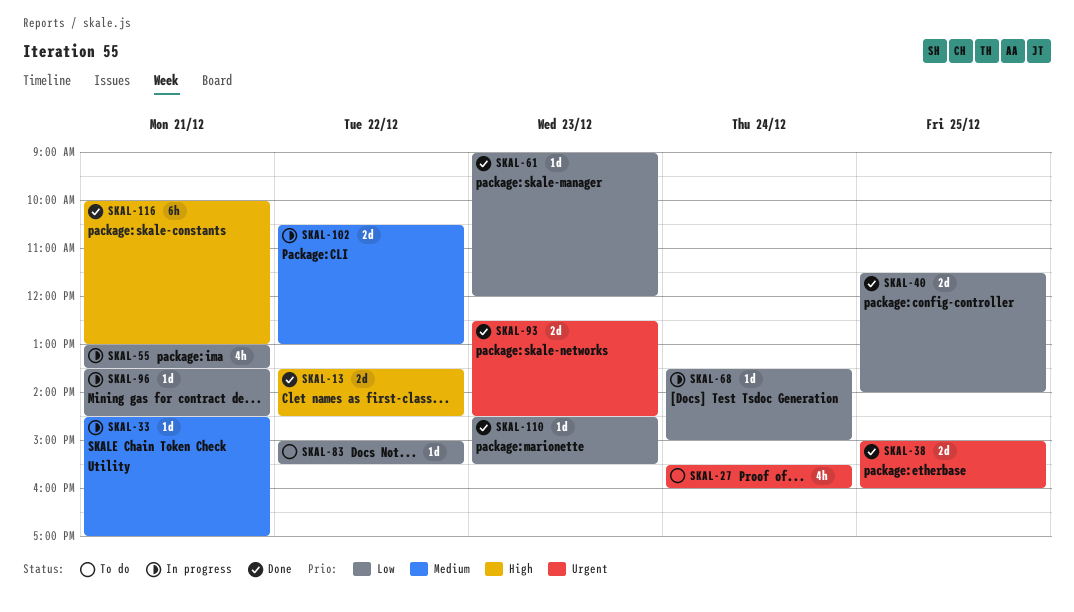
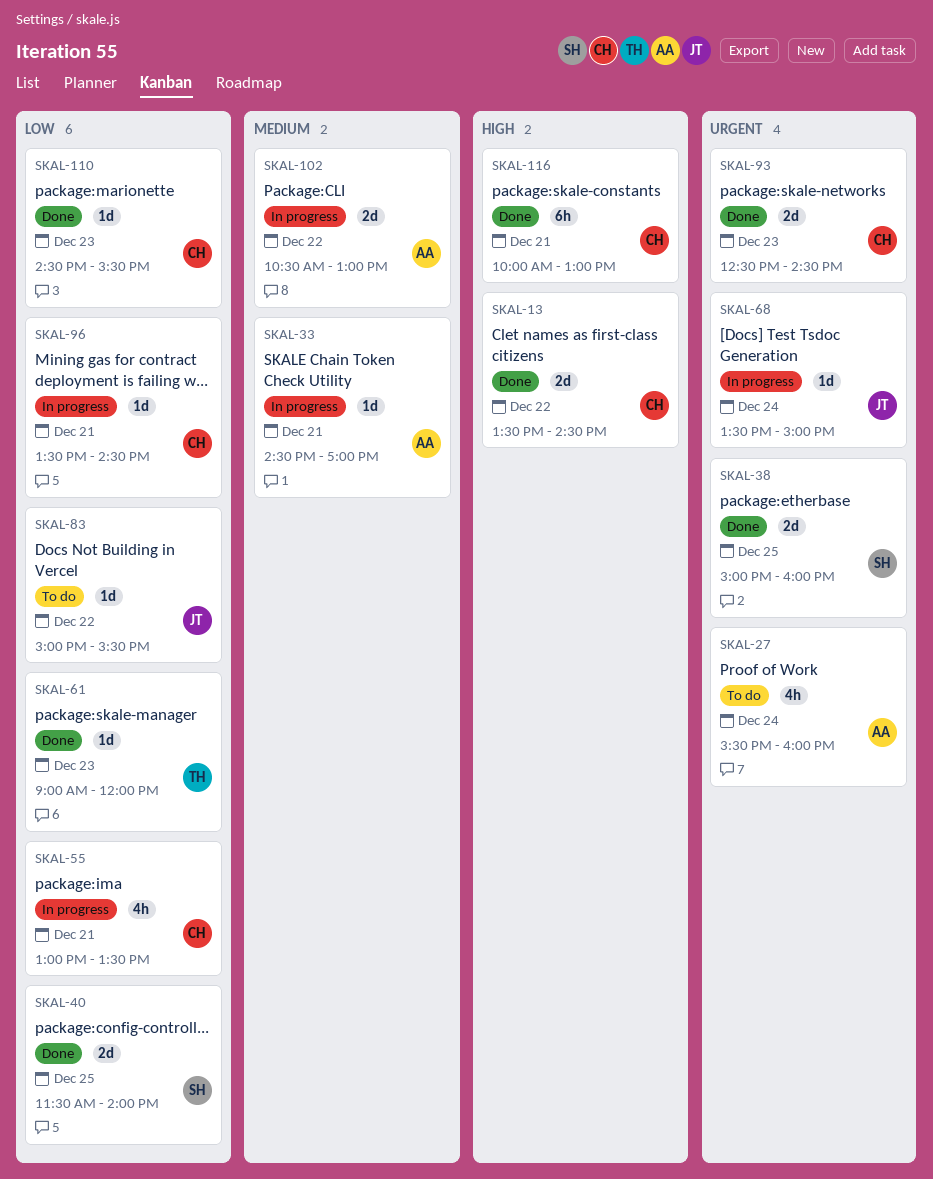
SKAL-68, priority: Low -> Urgent

